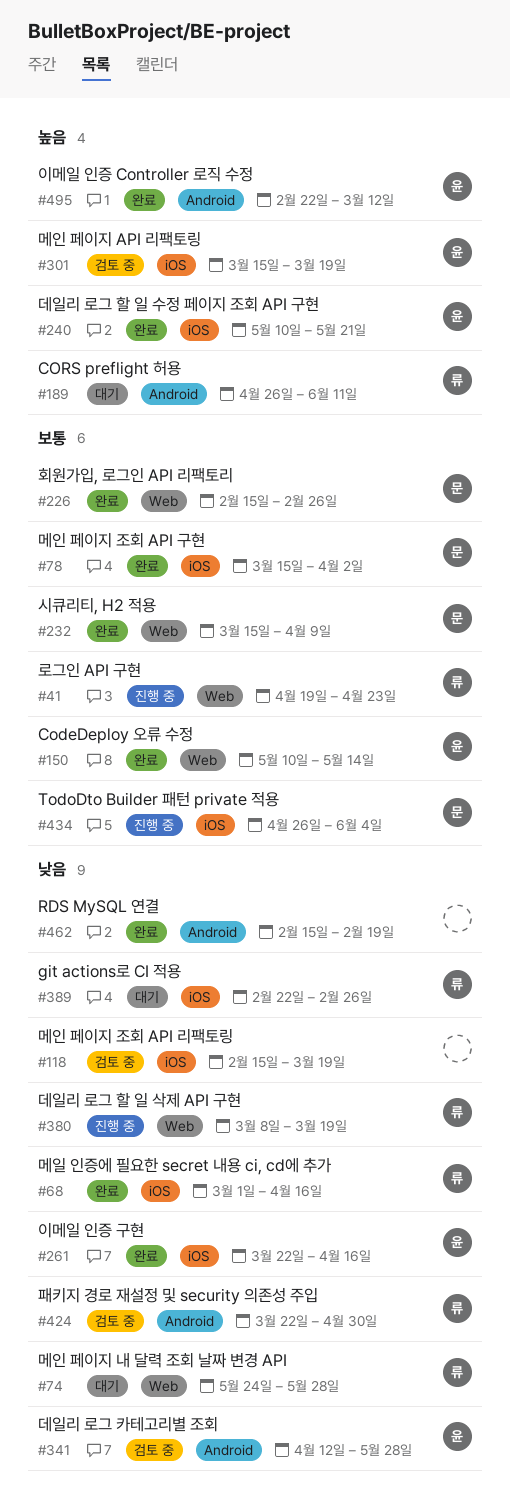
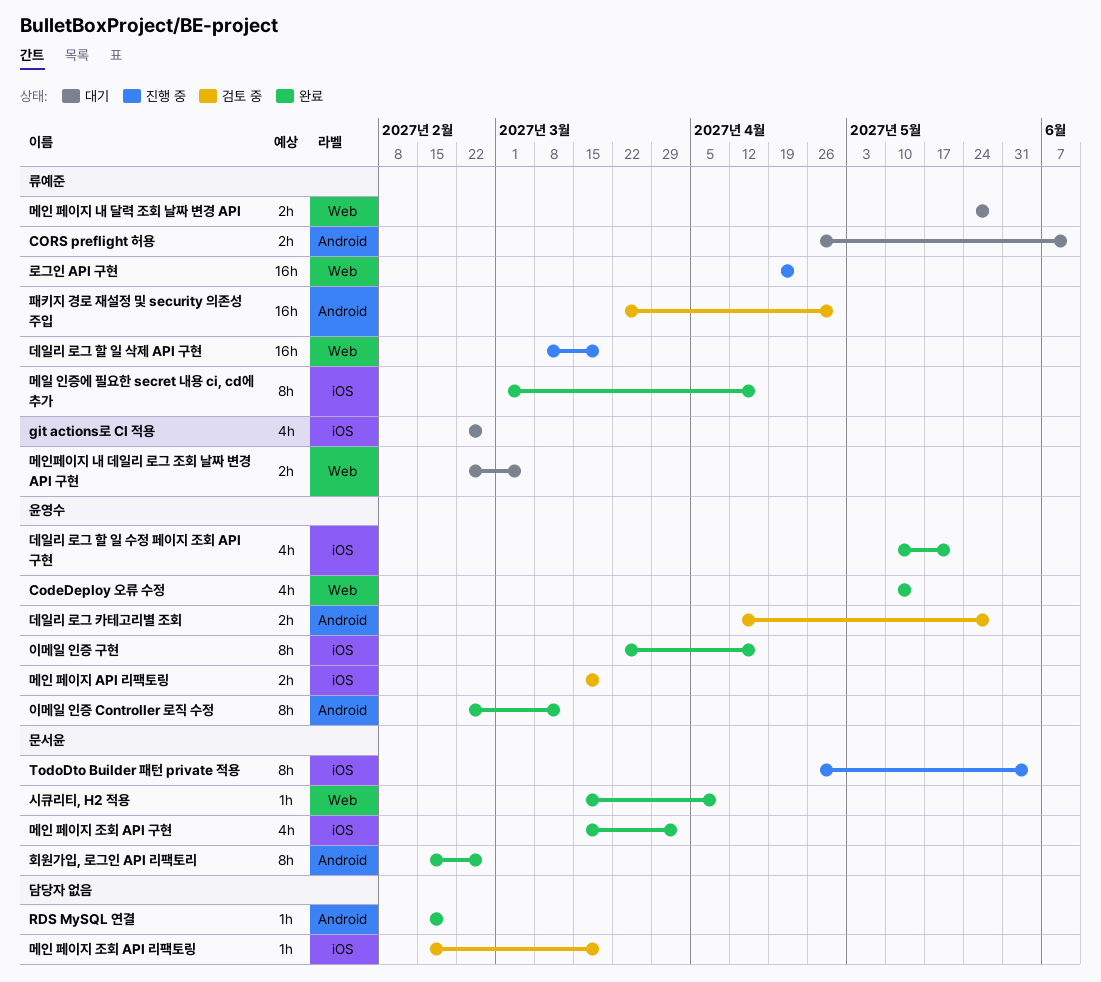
메인페이지 내 데일리 로그 조회 날짜 변경 API 구현: none -> present
회원가입, 로그인 API 리팩토리, label: Web -> Android

